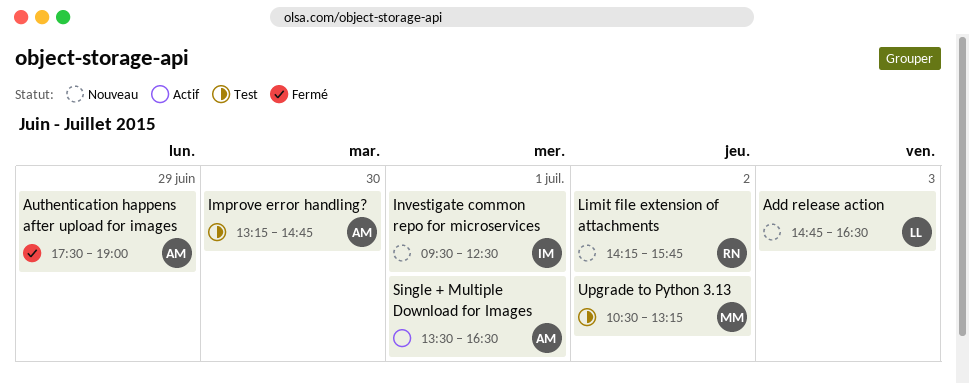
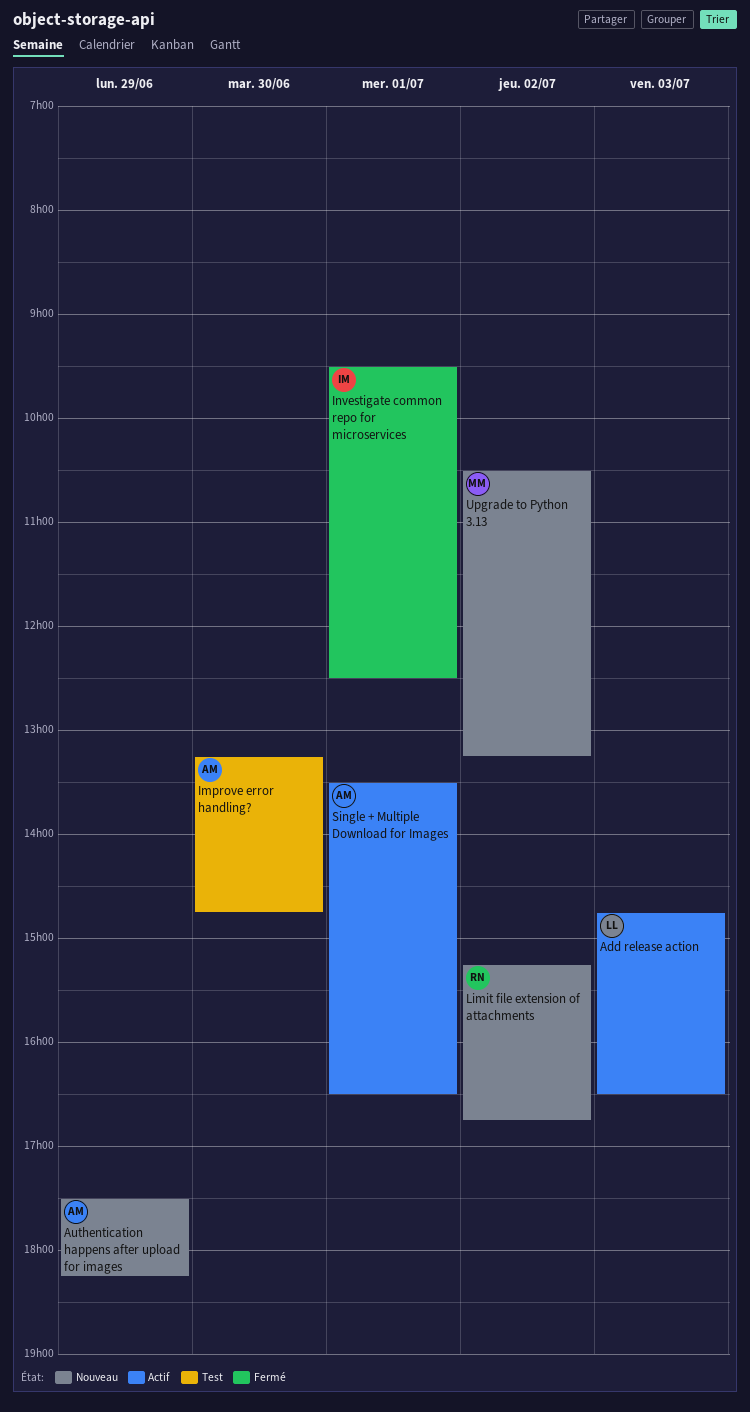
Add release action, status: Nouveau -> Actif
Authentication happens after upload for images, status: Fermé -> Nouveau
Authentication happens after upload for images, ends: 19:00 -> 18:15
Investigate common repo for microservices, status: Nouveau -> Fermé
Limit file extension of attachments, begins: 14:15 -> 15:15
Limit file extension of attachments, ends: 15:45 -> 16:45
Upgrade to Python 3.13, status: Test -> Nouveau

